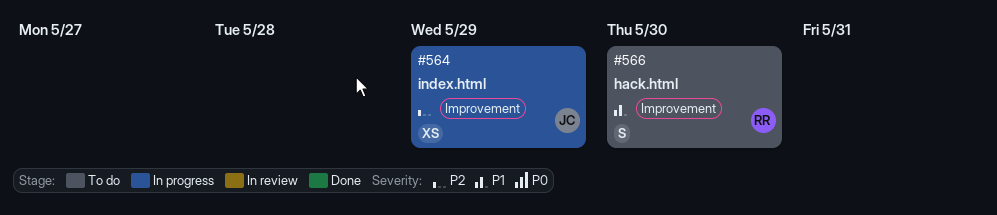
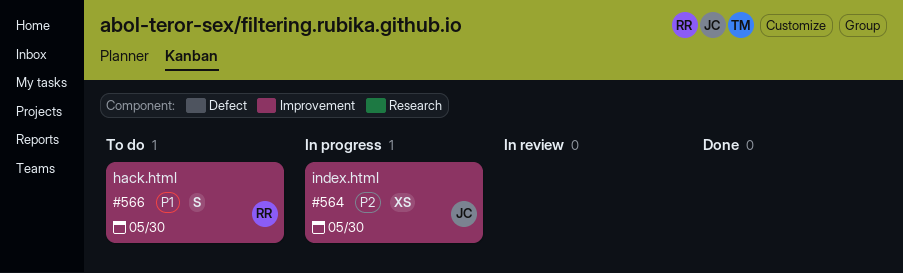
#564, due: May 29 -> May 30

